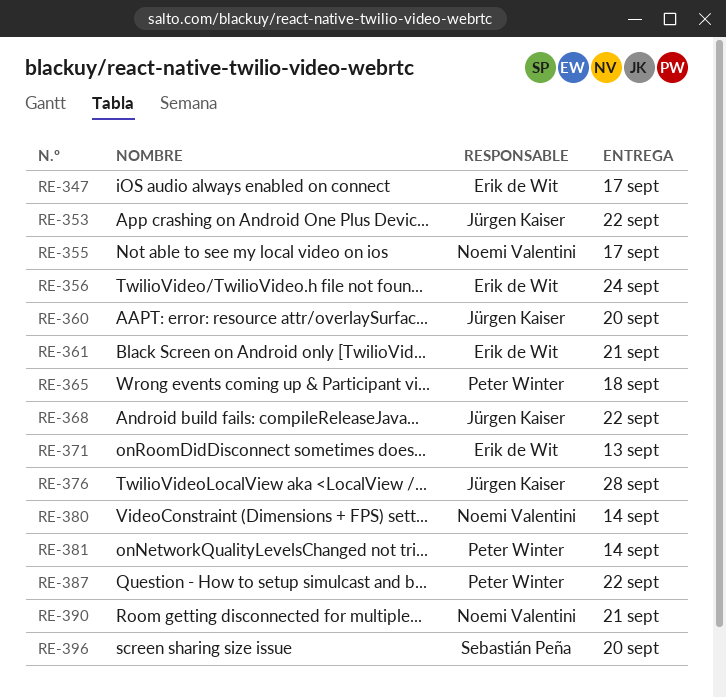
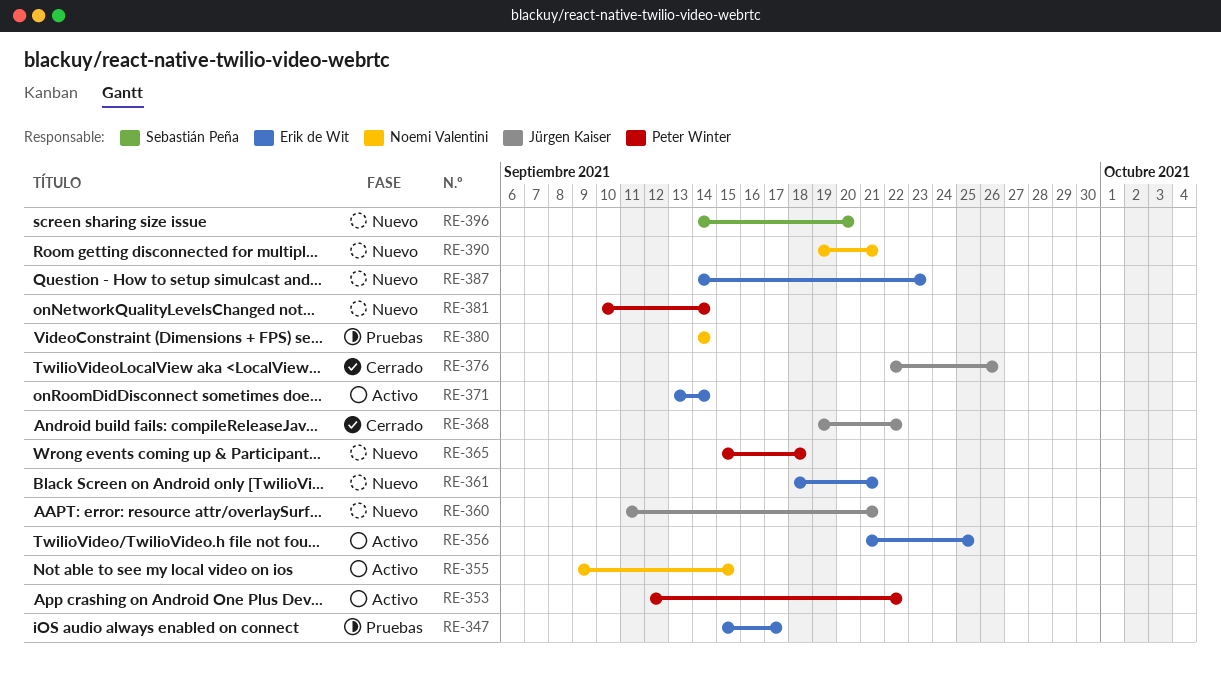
RE-353, owner: Jürgen Kaiser -> Peter Winter
RE-355, due: Sep 17 -> Sep 15
RE-356, due: Sep 24 -> Sep 25
RE-360, due: Sep 20 -> Sep 21
RE-371, due: Sep 13 -> Sep 14
RE-376, due: Sep 28 -> Sep 26
RE-387, owner: Peter Winter -> Erik de Wit
RE-387, due: Sep 22 -> Sep 23

